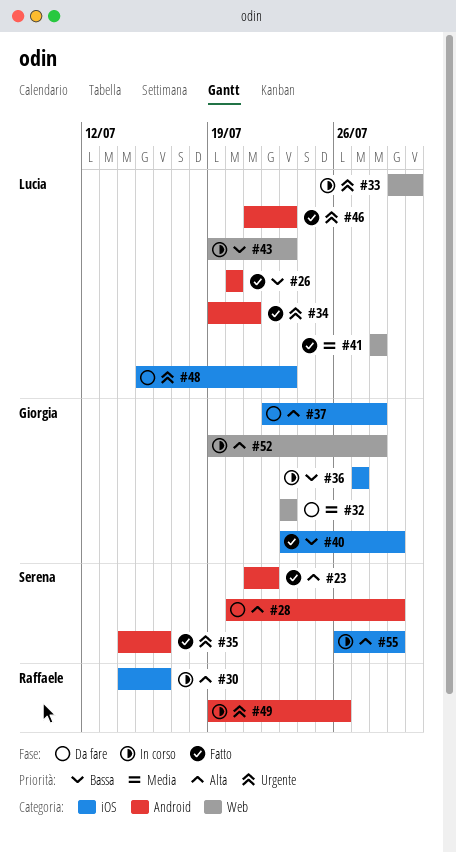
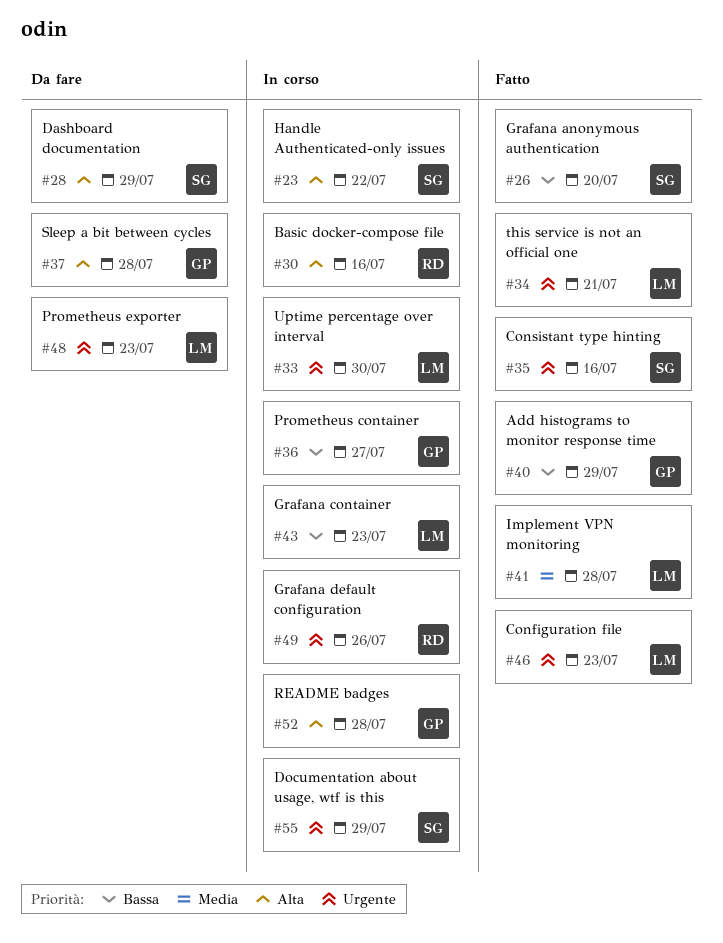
#23, status: Fatto -> In corso
#26, owner: Lucia -> Serena
#32: present -> none
#55, priority: Alta -> Urgente

